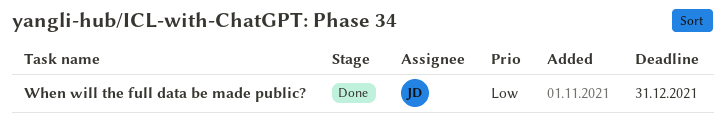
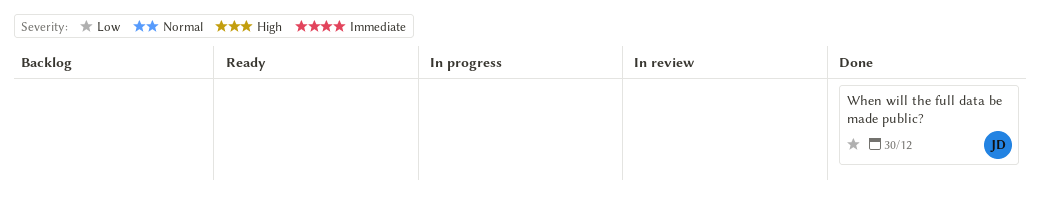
When will the full data be made public?, due: Dec 31 -> Dec 30

